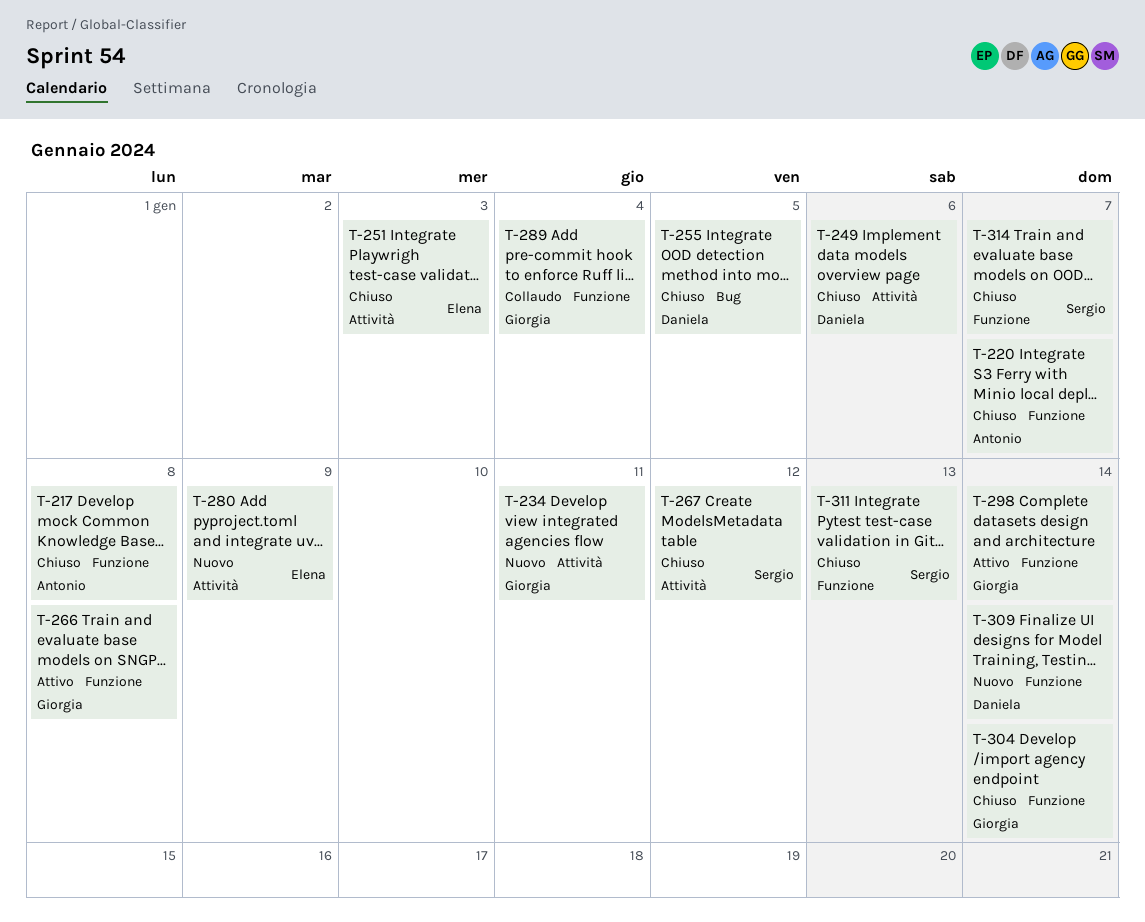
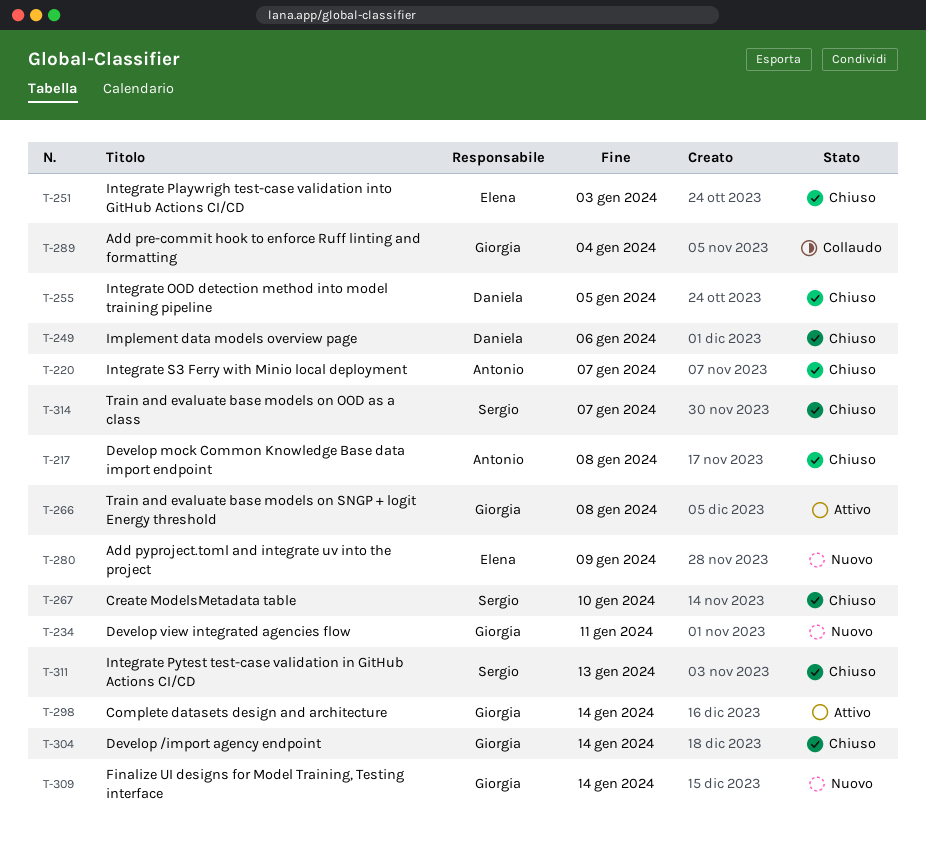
T-267, due: Jan 12 -> Jan 10
T-309, owner: Daniela -> Giorgia

